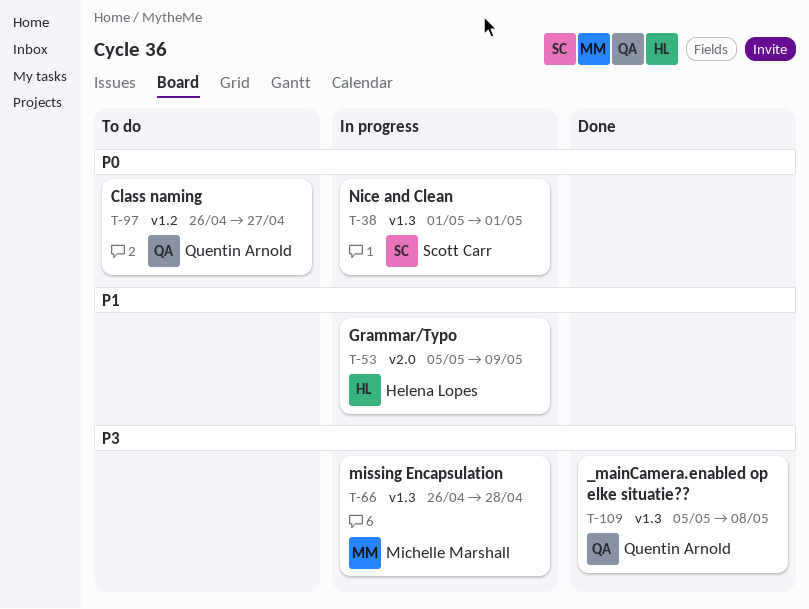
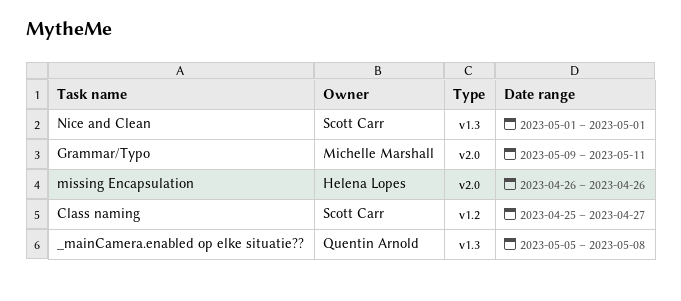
Class naming, owner: Quentin Arnold -> Scott Carr
Class naming, start: Apr 26 -> Apr 25
Grammar/Typo, owner: Helena Lopes -> Michelle Marshall
Grammar/Typo, start: May 5 -> May 9
Grammar/Typo, due: May 9 -> May 11
missing Encapsulation, owner: Michelle Marshall -> Helena Lopes
missing Encapsulation, label: v1.3 -> v2.0
missing Encapsulation, due: Apr 28 -> Apr 26

